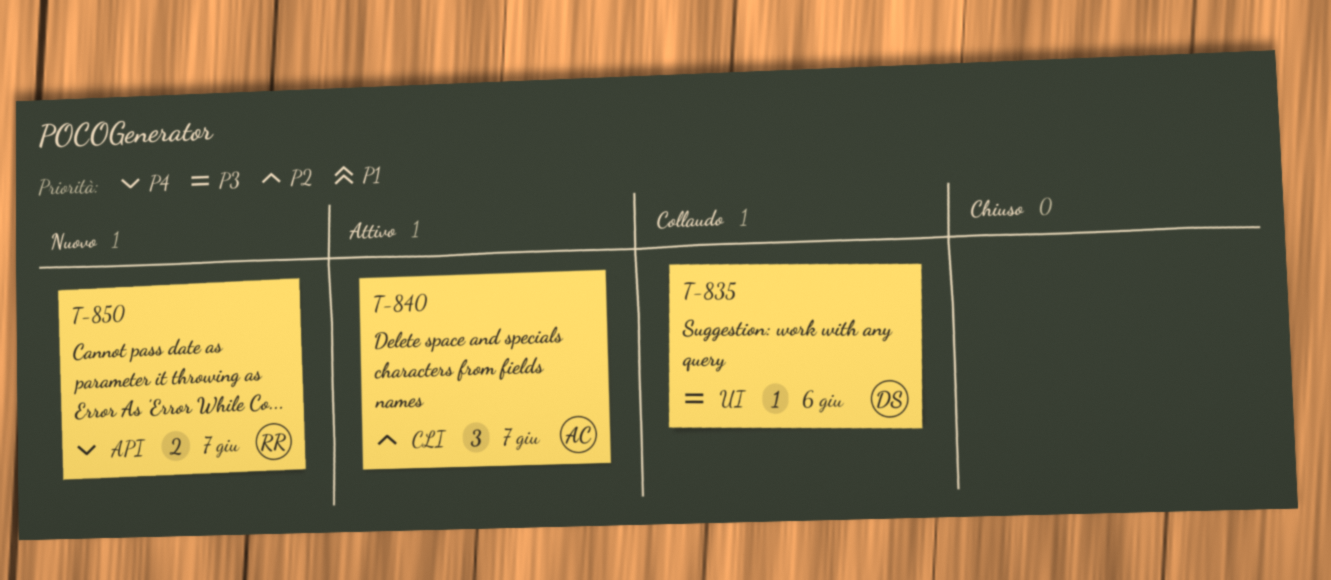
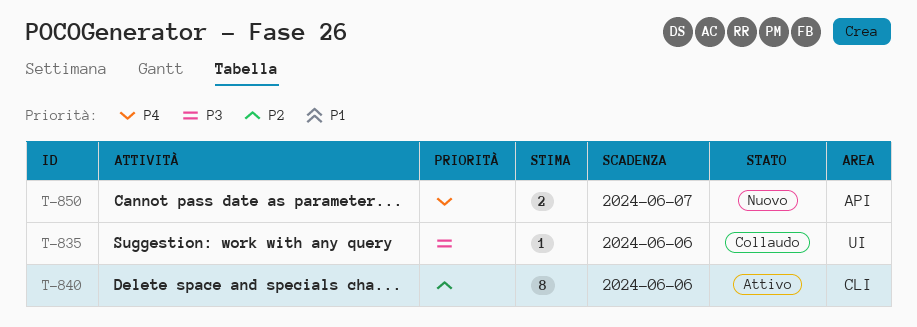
T-840, estimate: 3 -> 8
T-840, due: Jun 7 -> Jun 6

